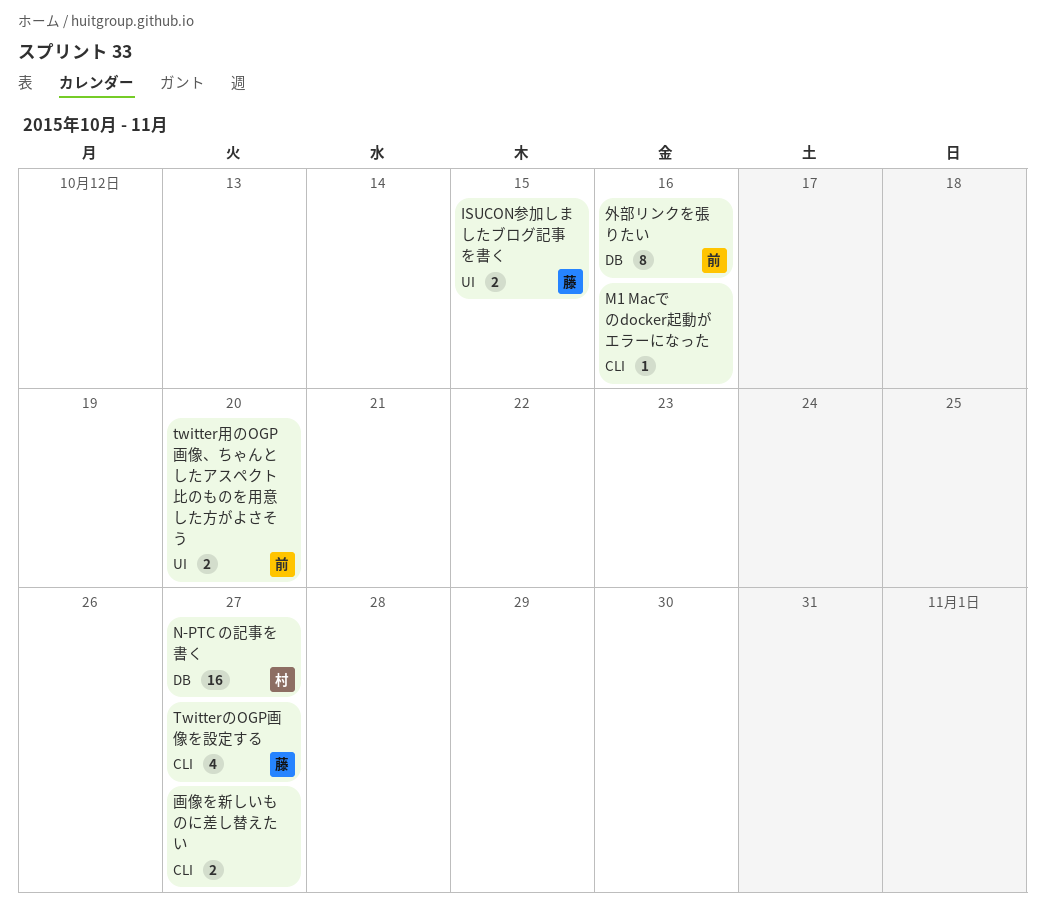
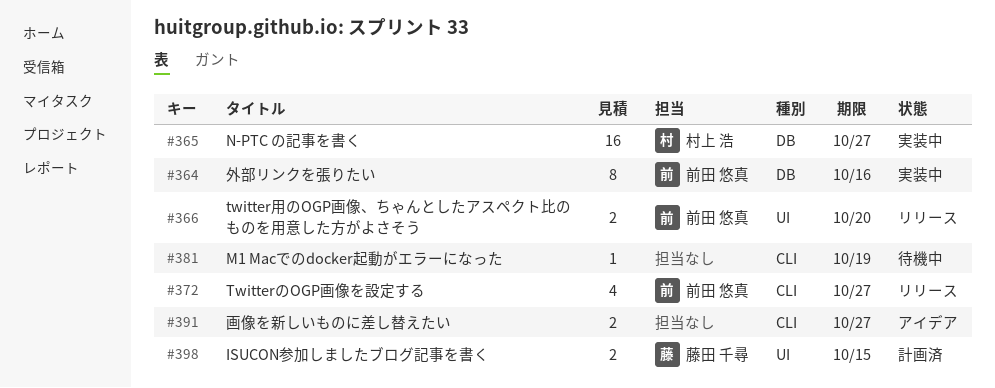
M1 Macでのdocker起動がエラーになった, due: Oct 16 -> Oct 19
TwitterのOGP画像を設定する, owner: 藤田 千尋 -> 前田 悠真

